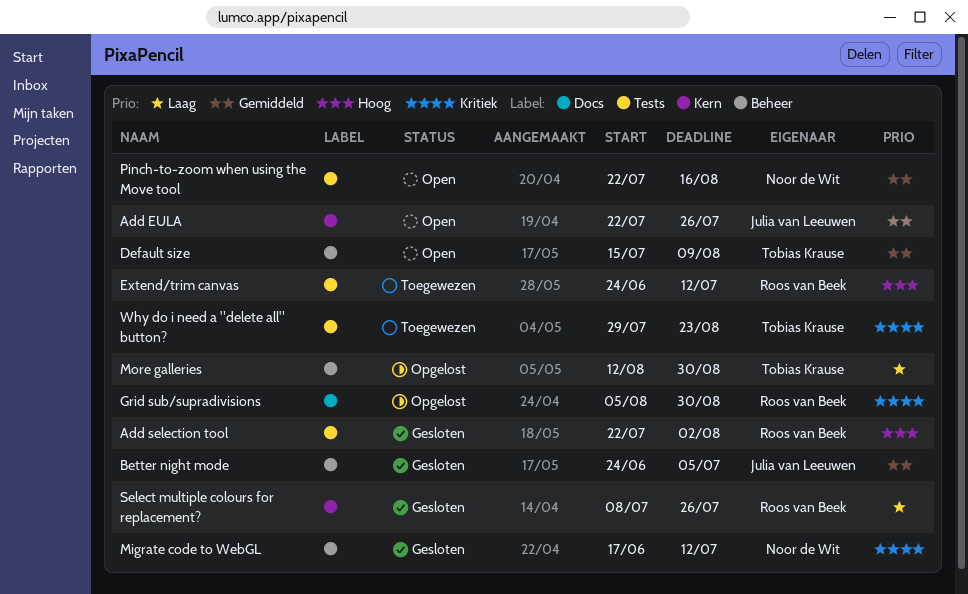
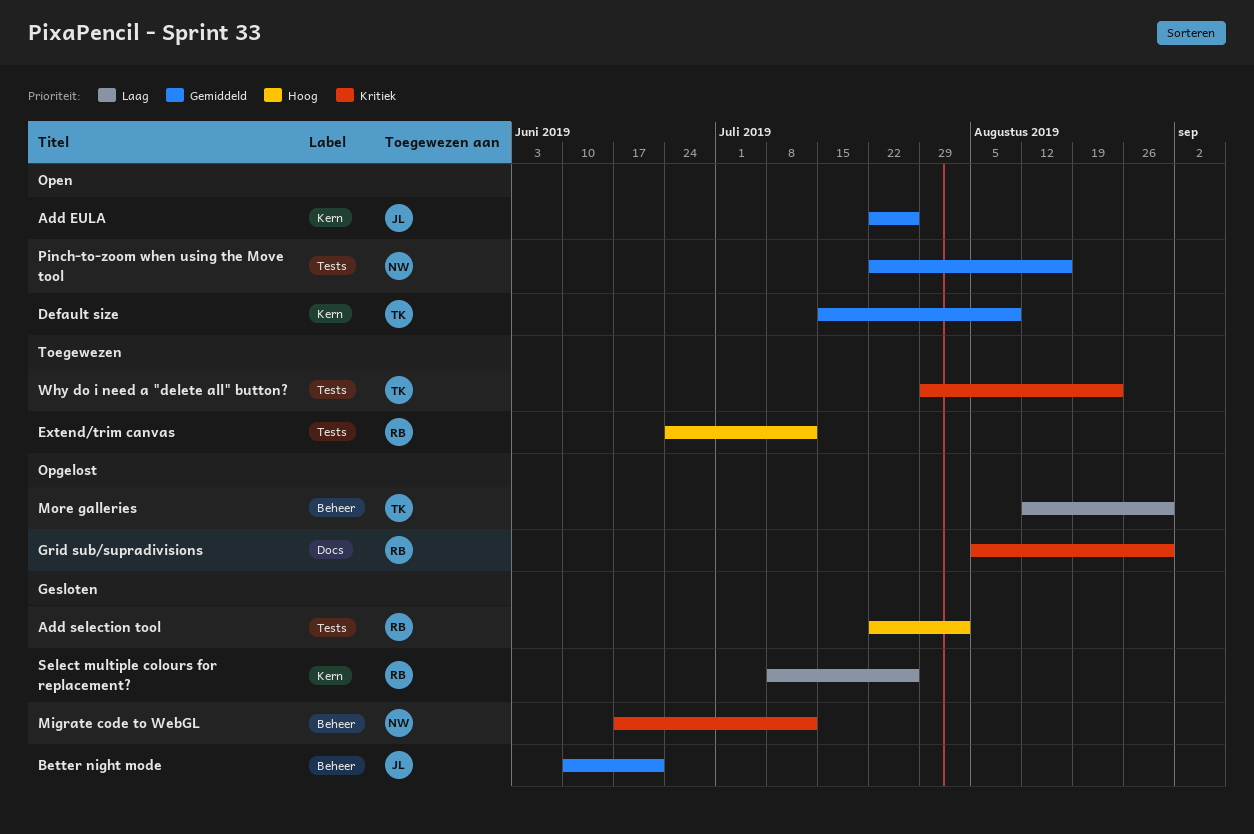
Better night mode, start: Jun 24 -> Jun 10
Better night mode, due: Jul 5 -> Jun 21
Default size, label: Beheer -> Kern

